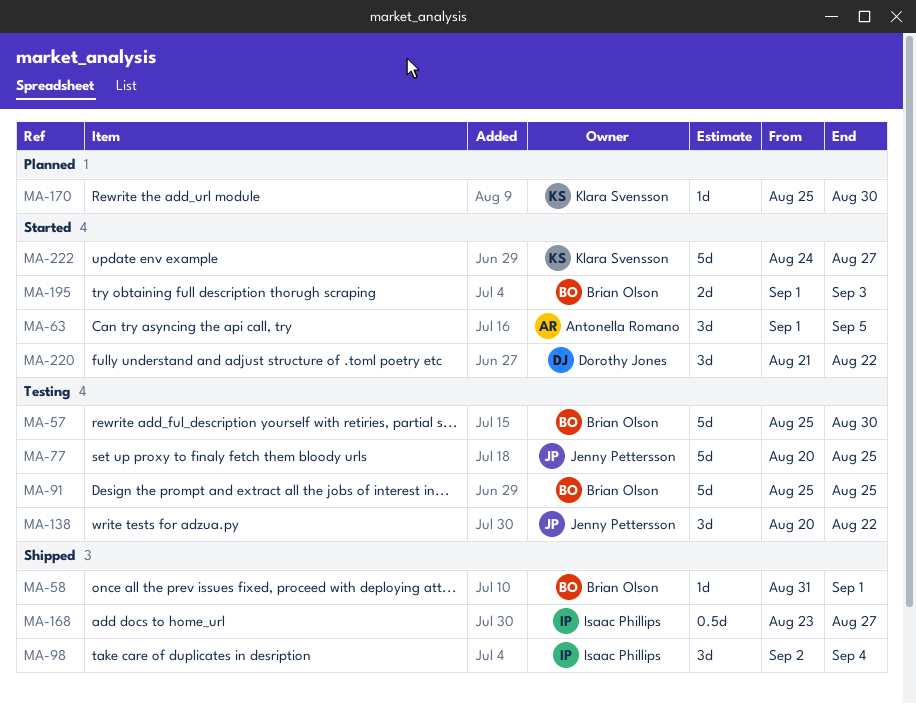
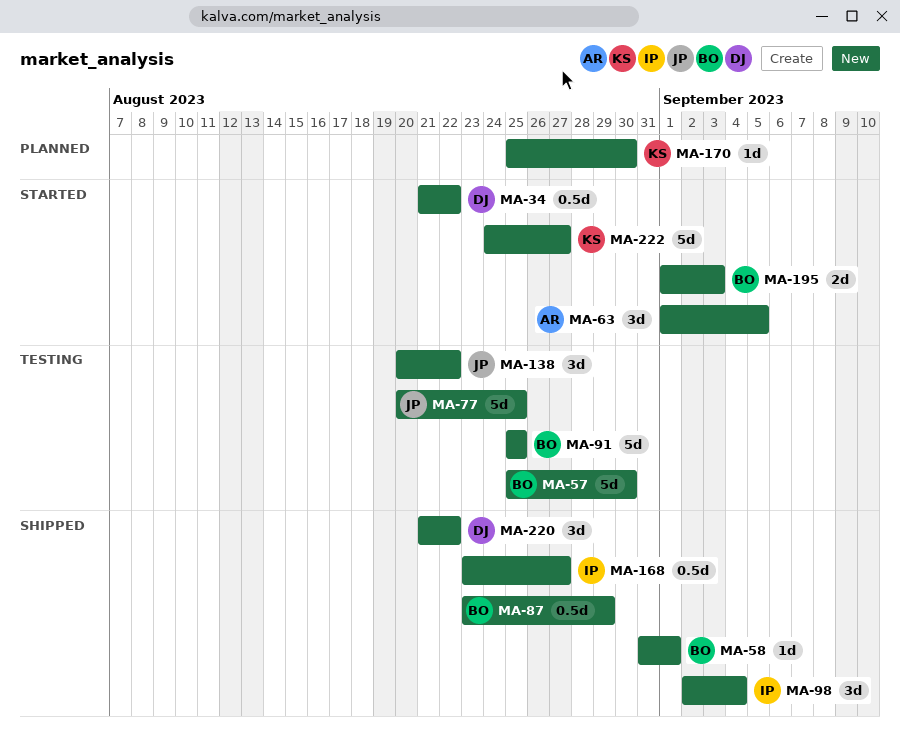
MA-34: none -> present
MA-87: none -> present
MA-220, status: Started -> Shipped

